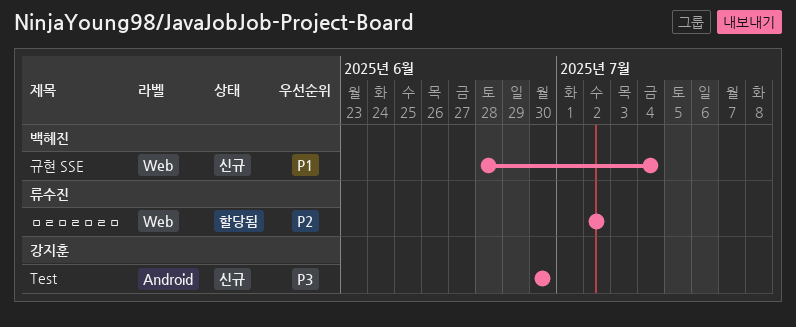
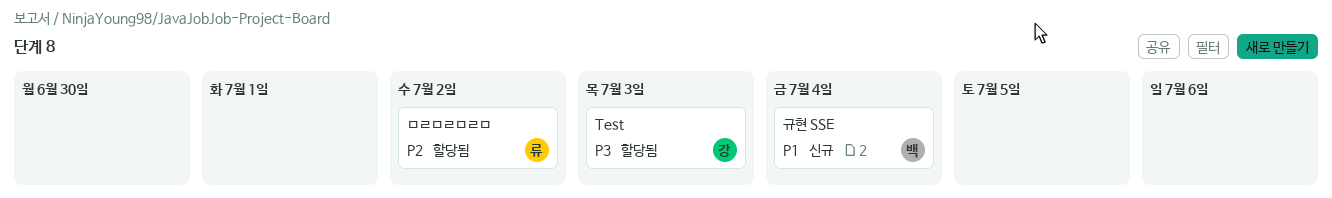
Test, status: 신규 -> 할당됨
Test, due: Jun 30 -> Jul 3

